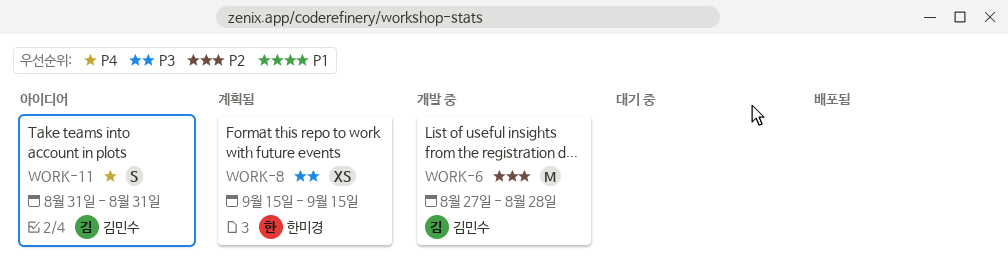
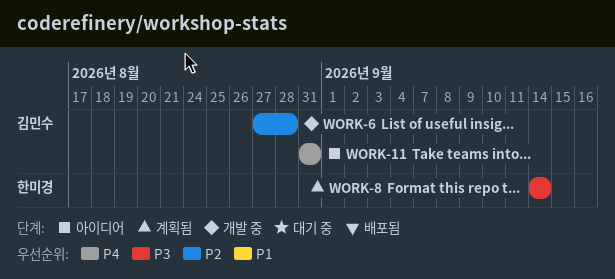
WORK-8, start: Sep 15 -> Sep 14
WORK-8, due: Sep 15 -> Sep 14

